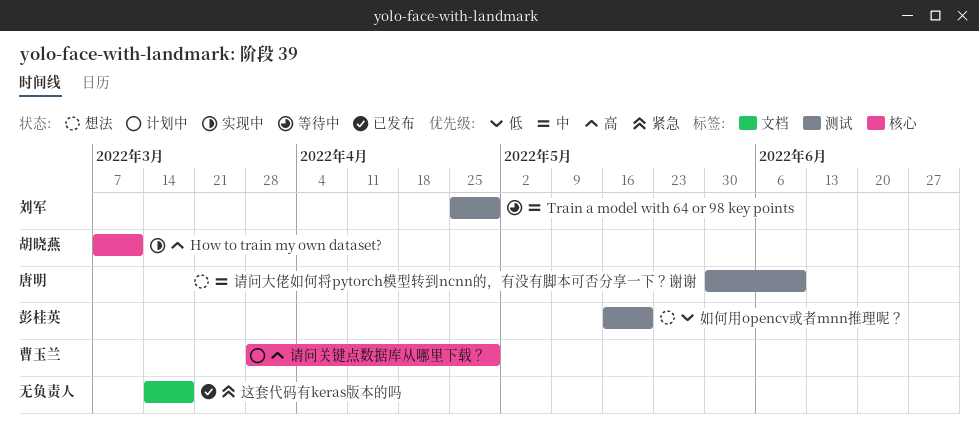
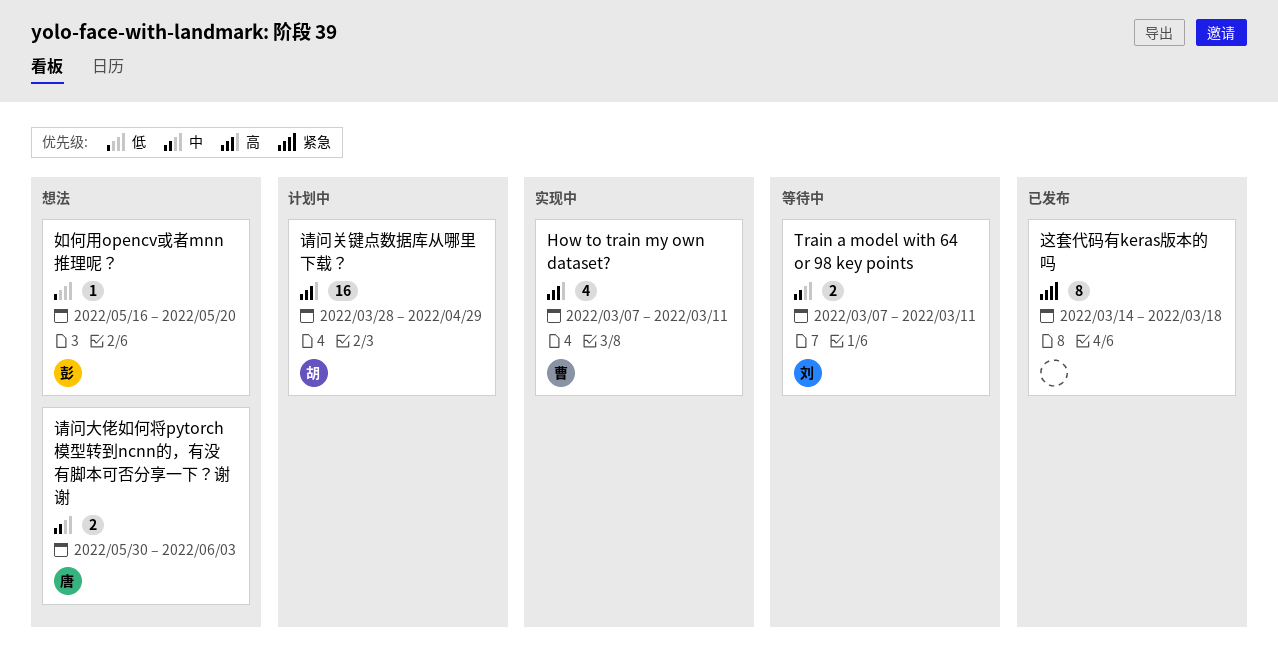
How to train my own dataset?, owner: 胡晓燕 -> 曹玉兰
Train a model with 64 or 98 key points, start: Apr 25 -> Mar 7
Train a model with 64 or 98 key points, due: Apr 29 -> Mar 11
请问关键点数据库从哪里下载？, owner: 曹玉兰 -> 胡晓燕
请问大佬如何将pytorch模型转到ncnn的，有没有脚本可否分享一下？谢谢, due: Jun 10 -> Jun 3

